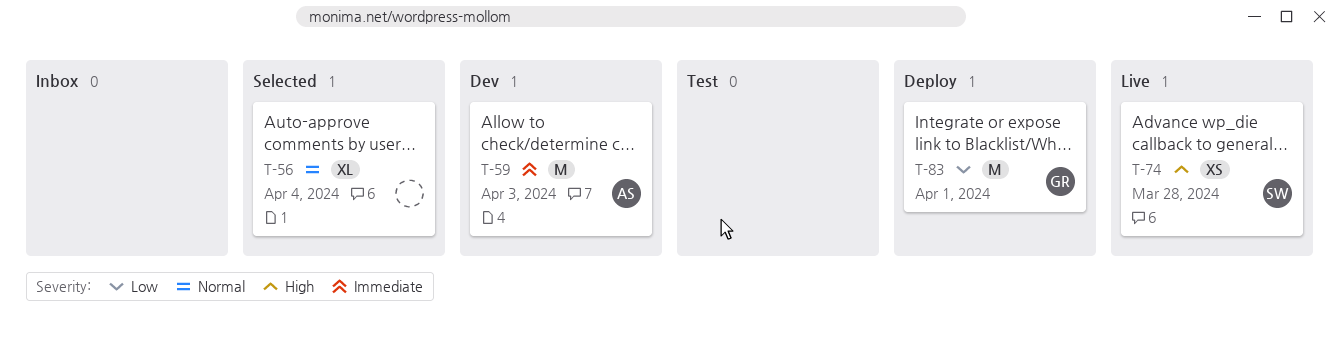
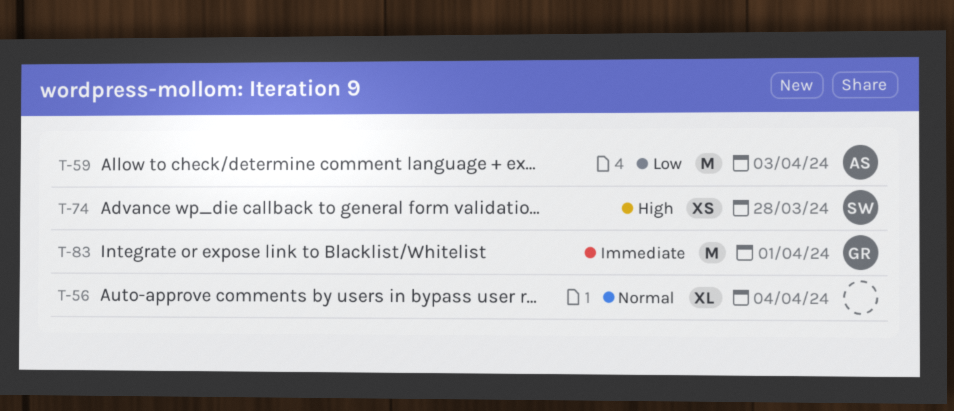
T-59, priority: Immediate -> Low
T-83, priority: Low -> Immediate

